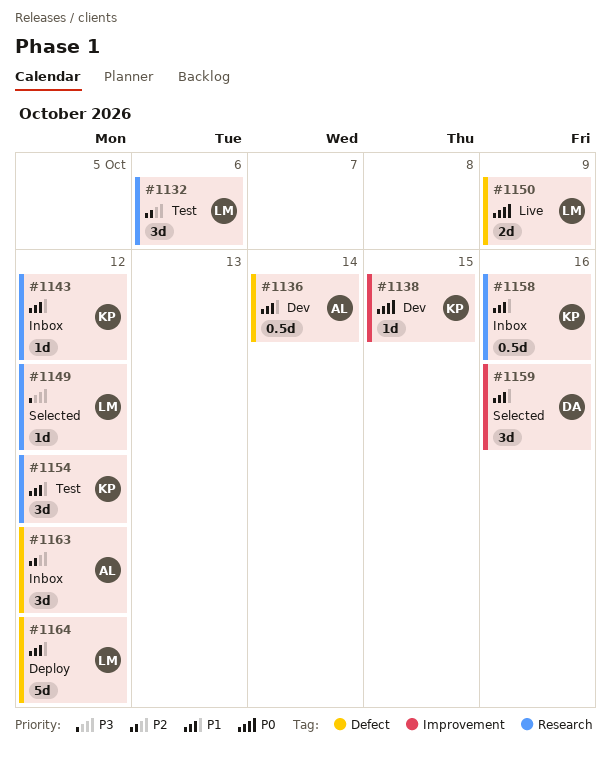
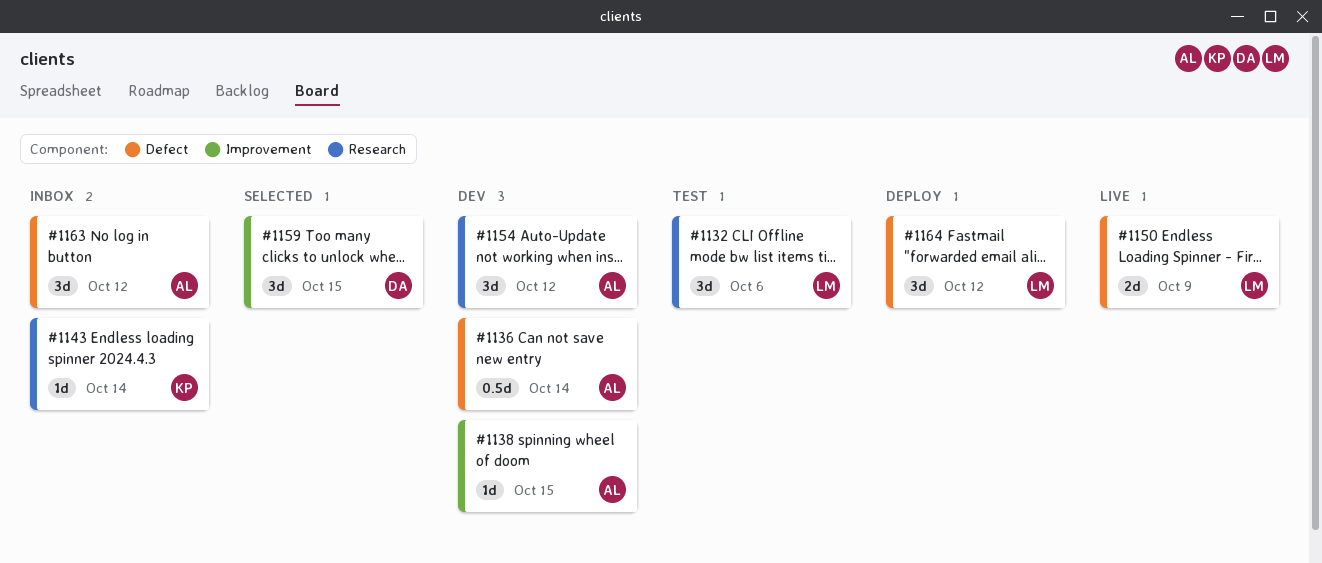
#1138, owner: KP -> AL
#1143, due: Oct 12 -> Oct 14
#1149: present -> none
#1154, status: Test -> Dev
#1154, owner: KP -> AL
#1158: present -> none
#1159, due: Oct 16 -> Oct 15
#1164, estimate: 5d -> 3d

